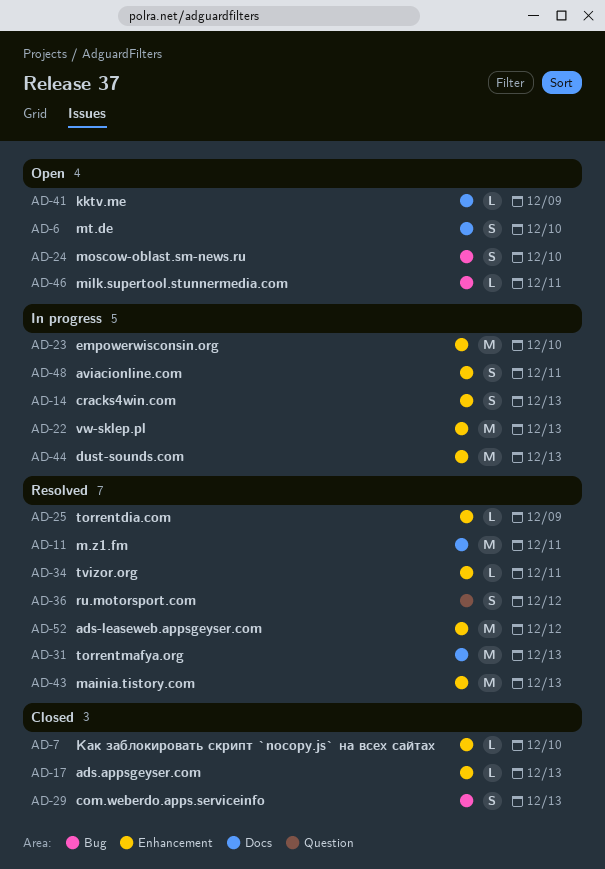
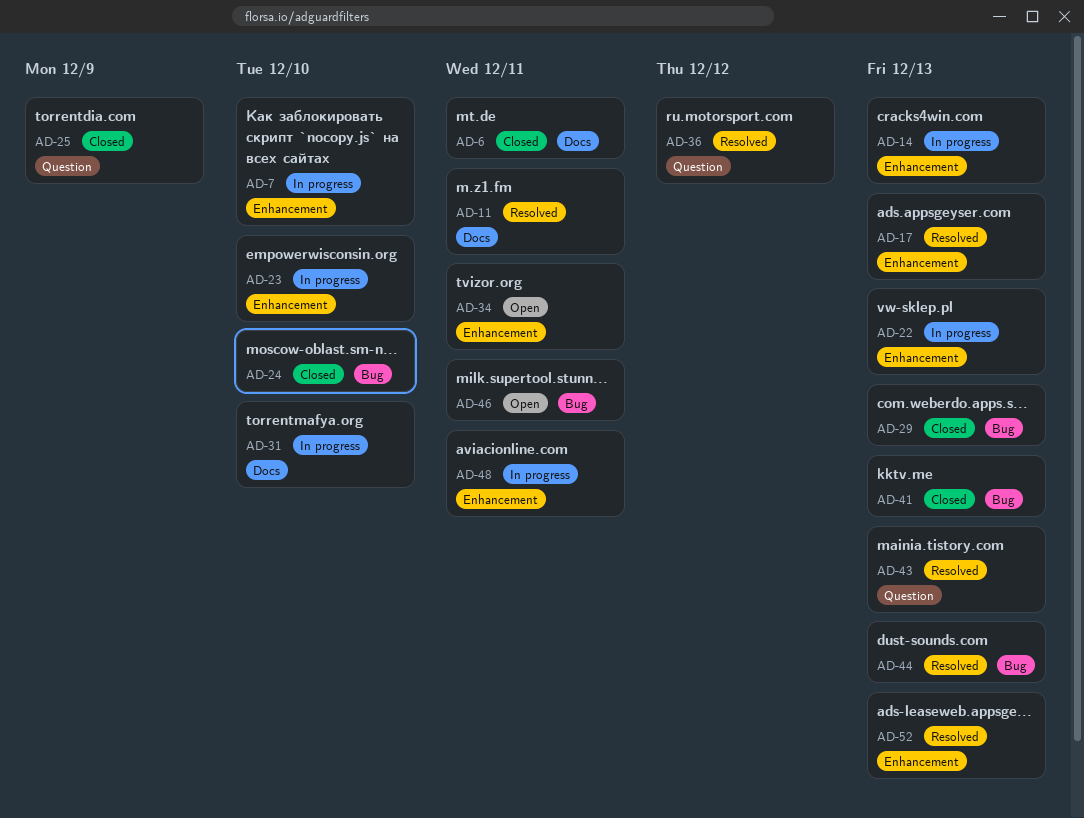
AD-6, status: Open -> Closed
AD-6, due: Dec 10 -> Dec 11
AD-7, status: Closed -> In progress
AD-17, status: Closed -> Resolved
AD-24, status: Open -> Closed
AD-25, status: Resolved -> Closed
AD-25, label: Enhancement -> Question
AD-31, status: Resolved -> In progress
AD-31, due: Dec 13 -> Dec 10
AD-34, status: Resolved -> Open
AD-41, status: Open -> Closed
AD-41, label: Docs -> Bug
AD-41, due: Dec 9 -> Dec 13
AD-43, label: Enhancement -> Question
AD-44, status: In progress -> Resolved
AD-44, label: Enhancement -> Bug
AD-52, due: Dec 12 -> Dec 13

